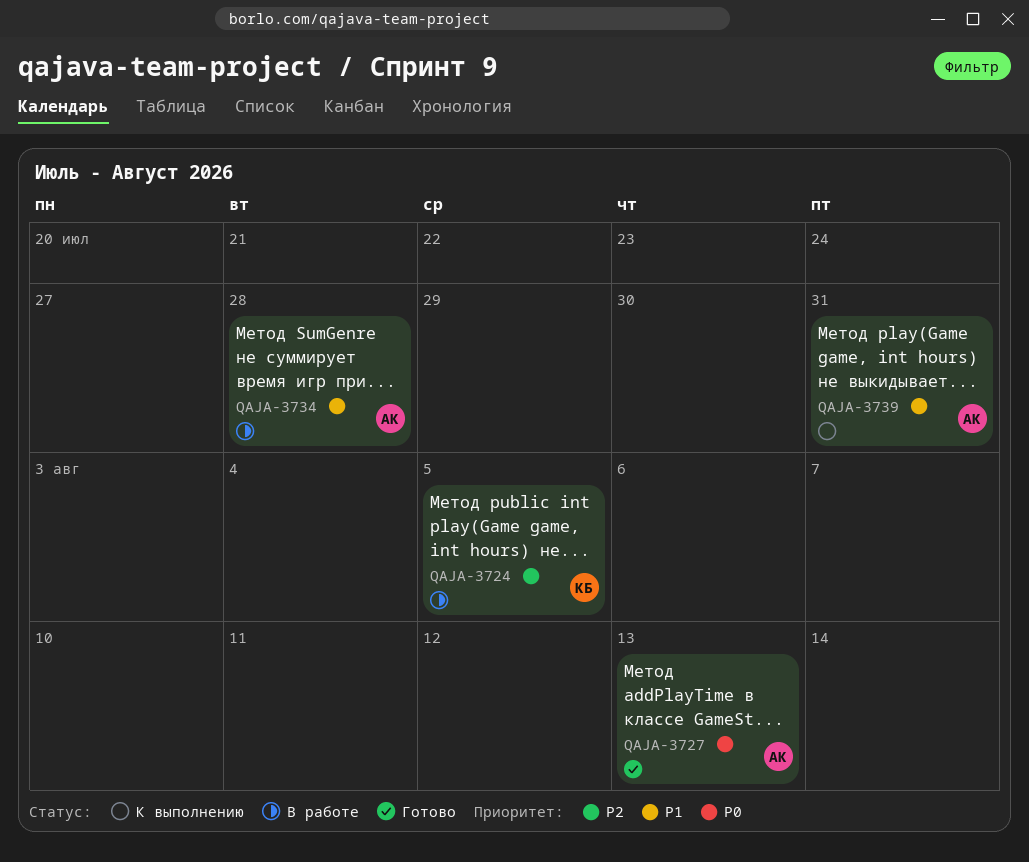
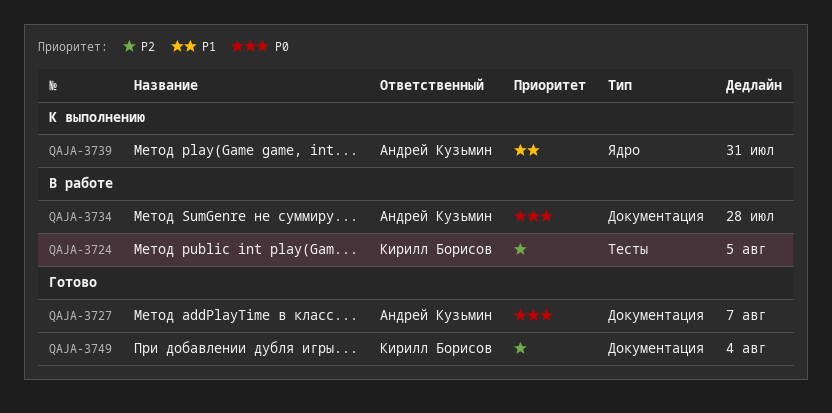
QAJA-3727, due: Aug 13 -> Aug 7
QAJA-3734, priority: P1 -> P0
QAJA-3749: none -> present

